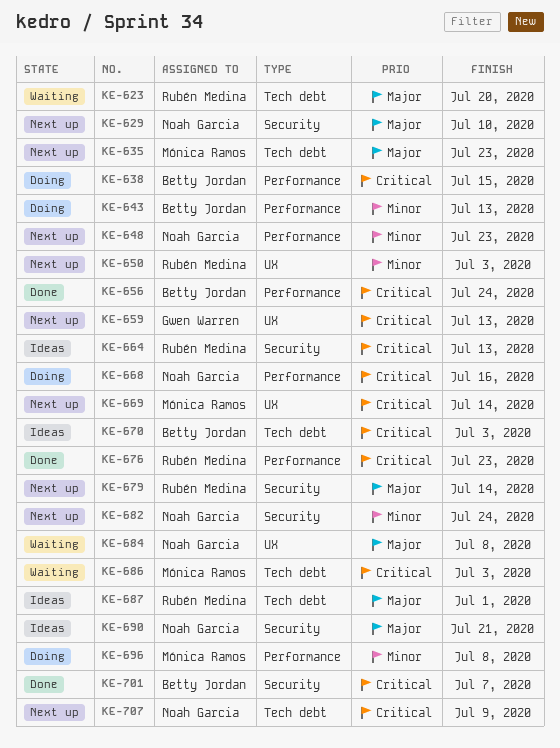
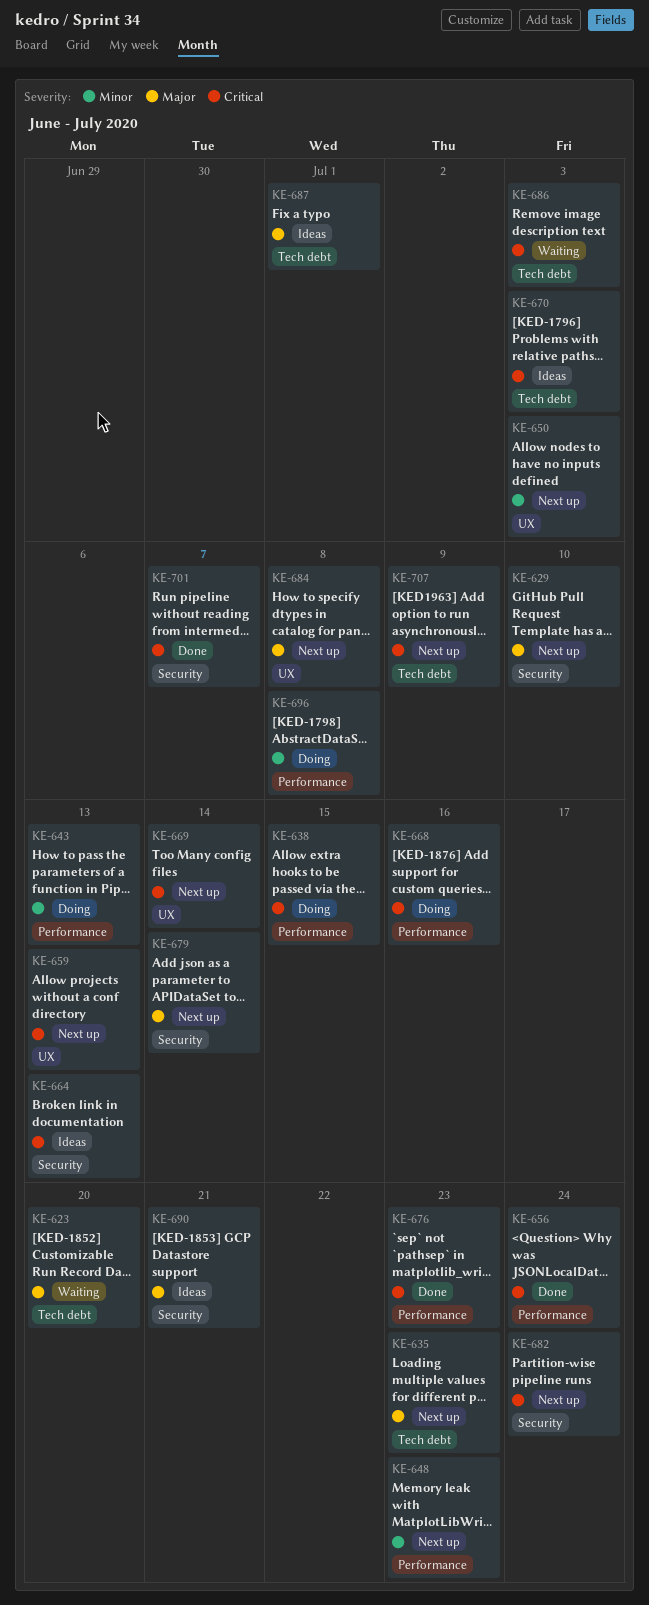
KE-682, priority: Minor -> Critical
KE-684, status: Waiting -> Next up

